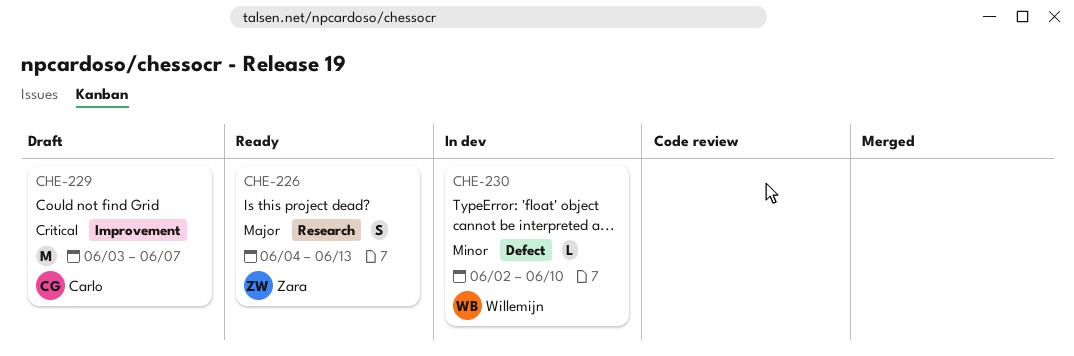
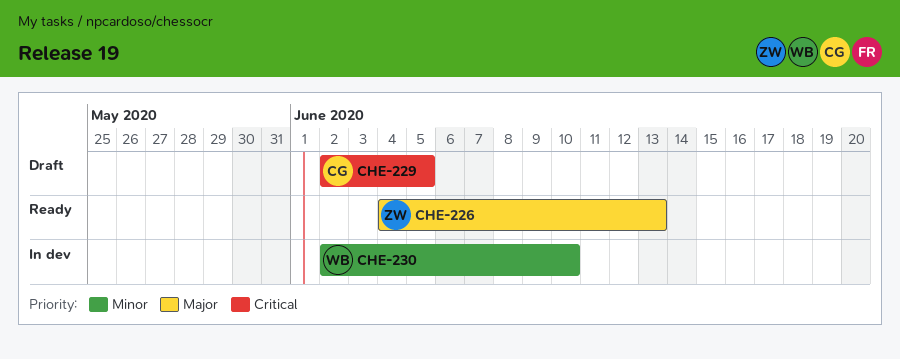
CHE-229, start: Jun 3 -> Jun 2
CHE-229, due: Jun 7 -> Jun 5

